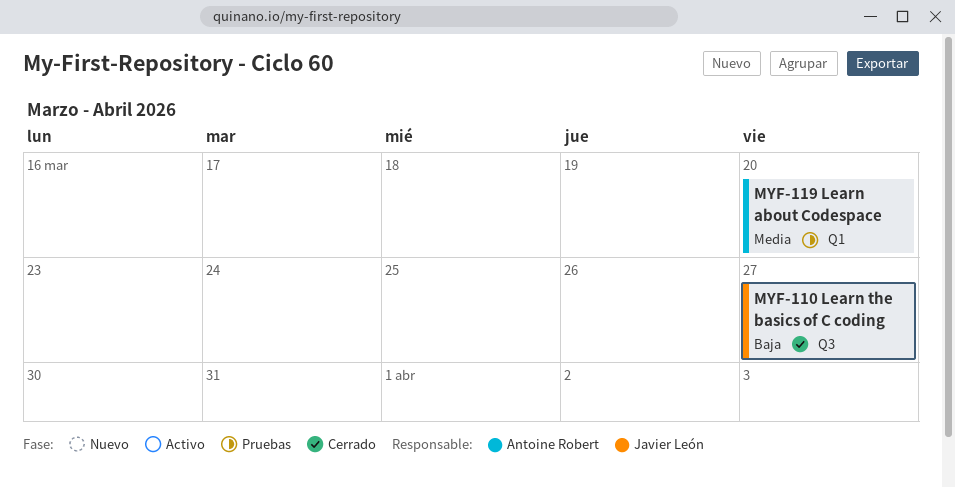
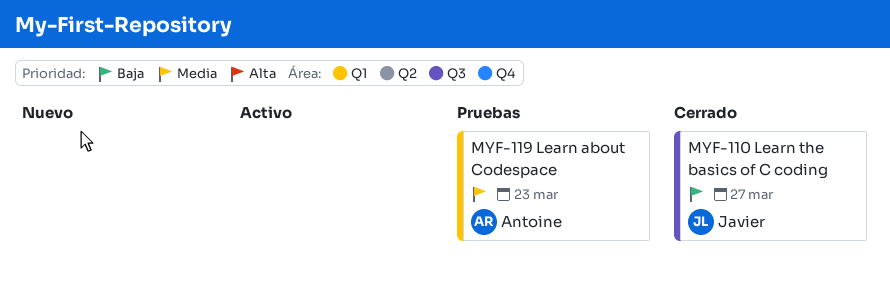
MYF-119, due: Mar 20 -> Mar 23

